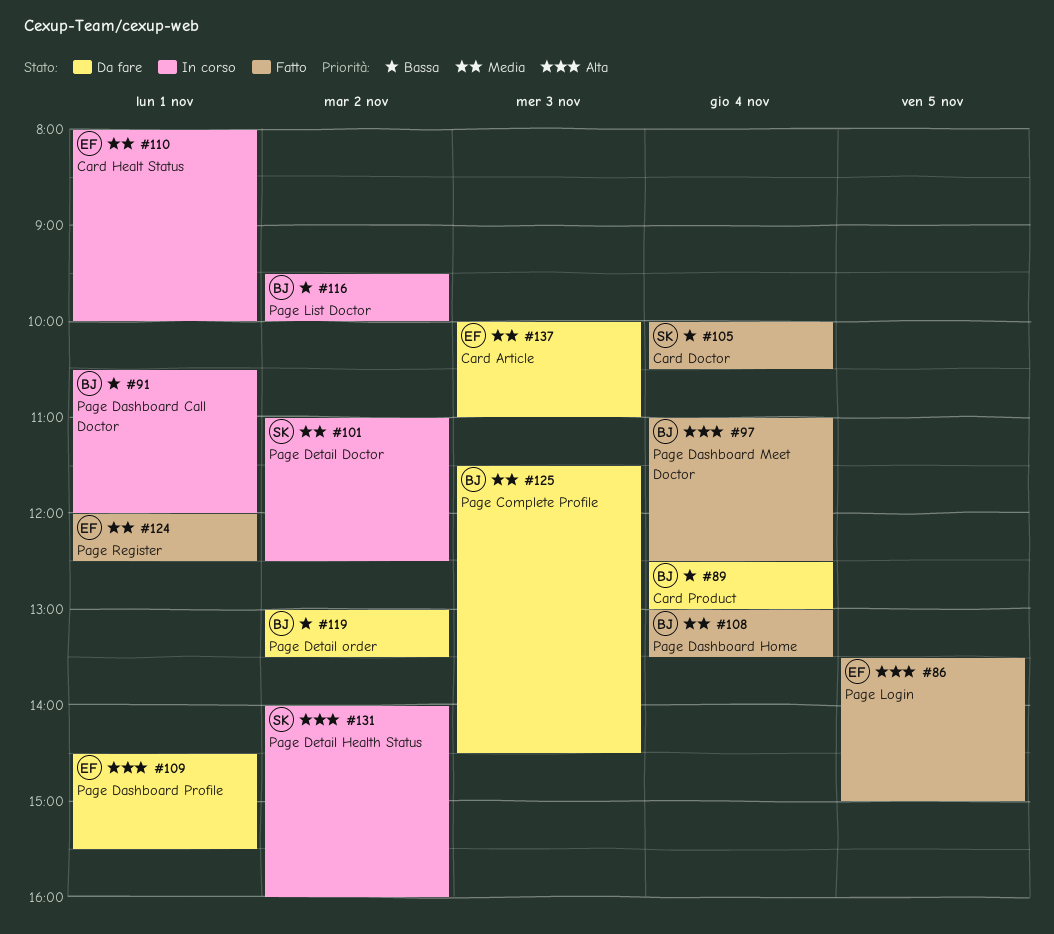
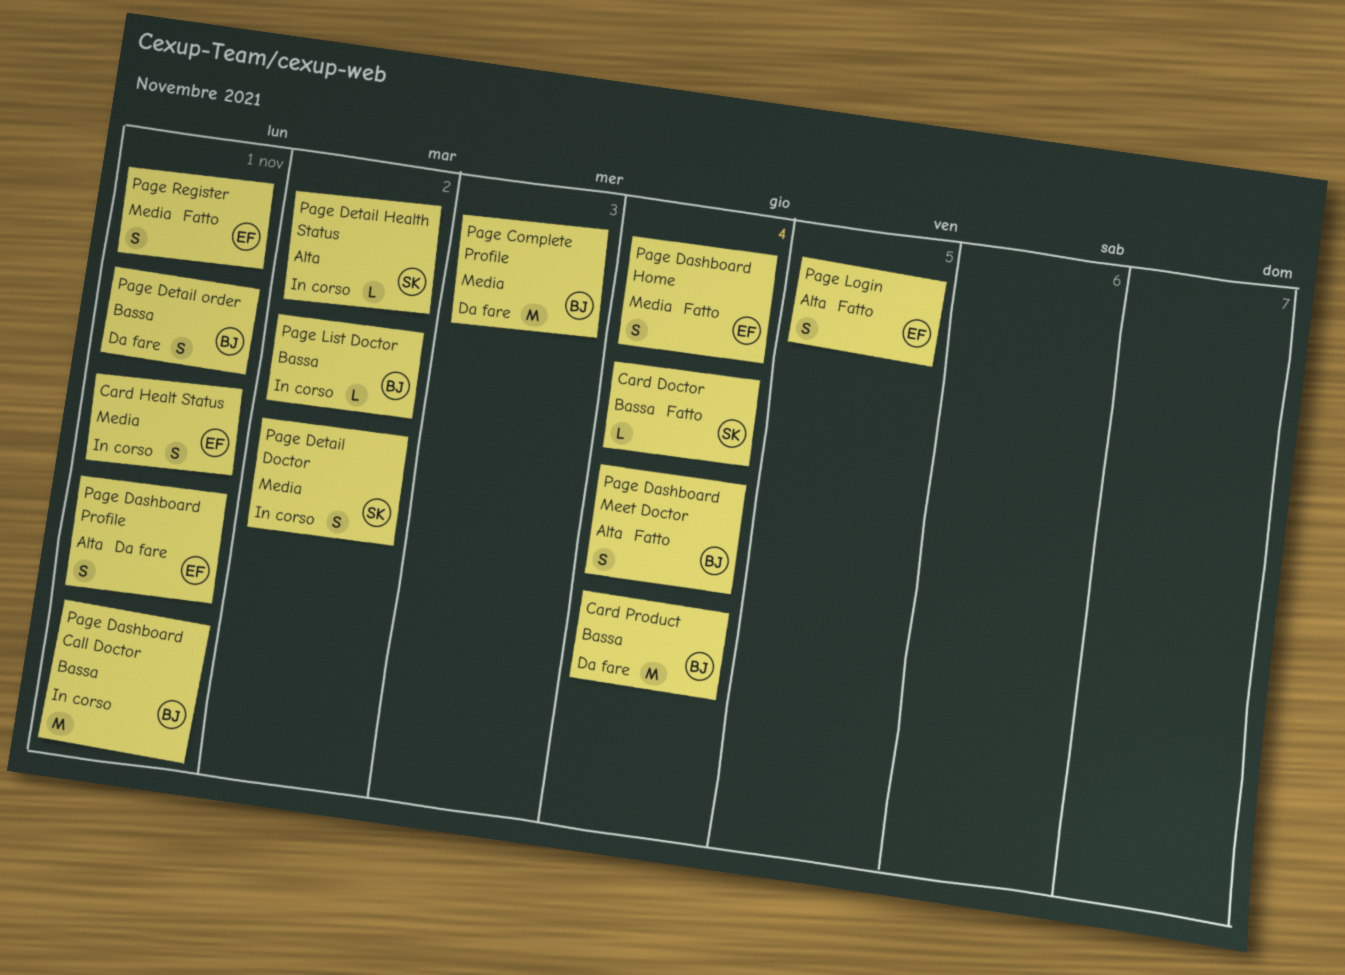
Card Article: present -> none
Page Dashboard Home, owner: BJ -> EF
Page Detail order, day: Nov 2 -> Nov 1

